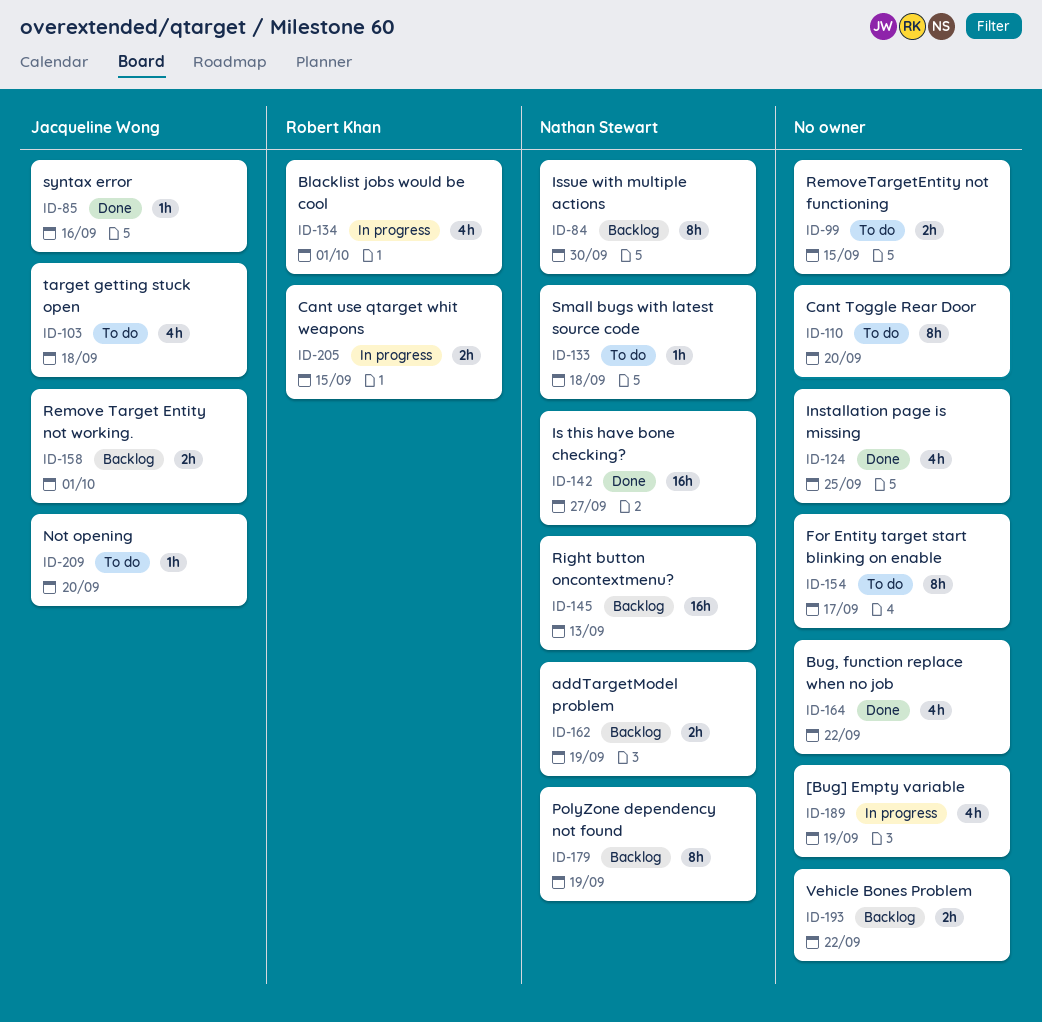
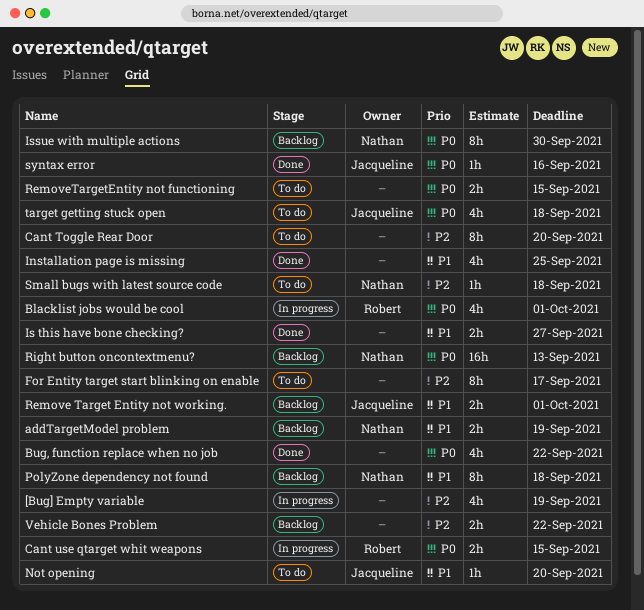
Is this have bone checking?, owner: Nathan Stewart -> none
Is this have bone checking?, estimate: 16h -> 2h
PolyZone dependency not found, due: Sep 19 -> Sep 18

